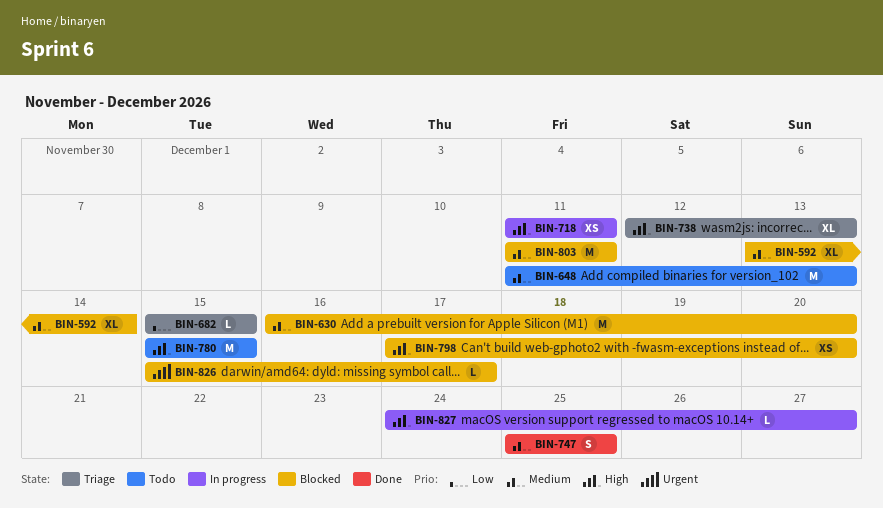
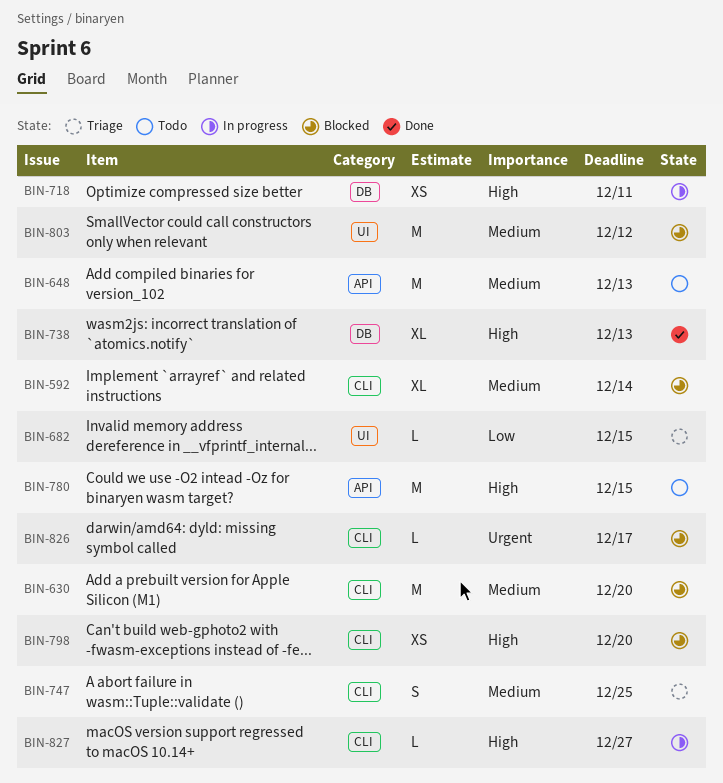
BIN-738, status: Triage -> Done
BIN-747, status: Done -> Triage
BIN-803, due: Dec 11 -> Dec 12

